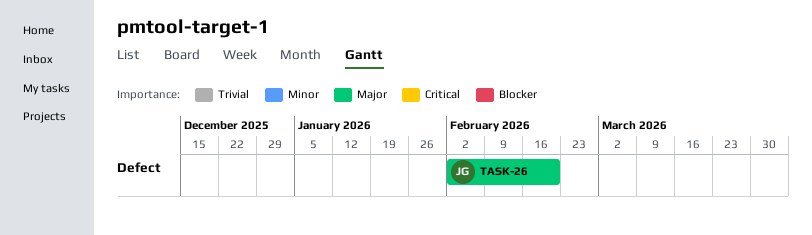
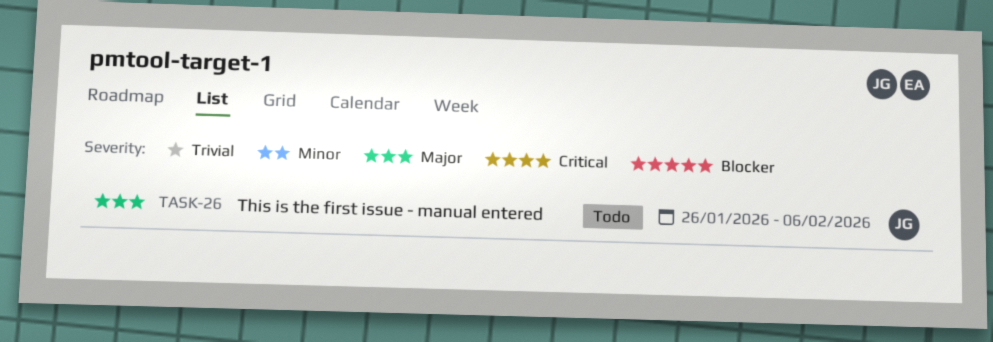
TASK-26, start: Feb 2 -> Jan 26
TASK-26, due: Feb 20 -> Feb 6

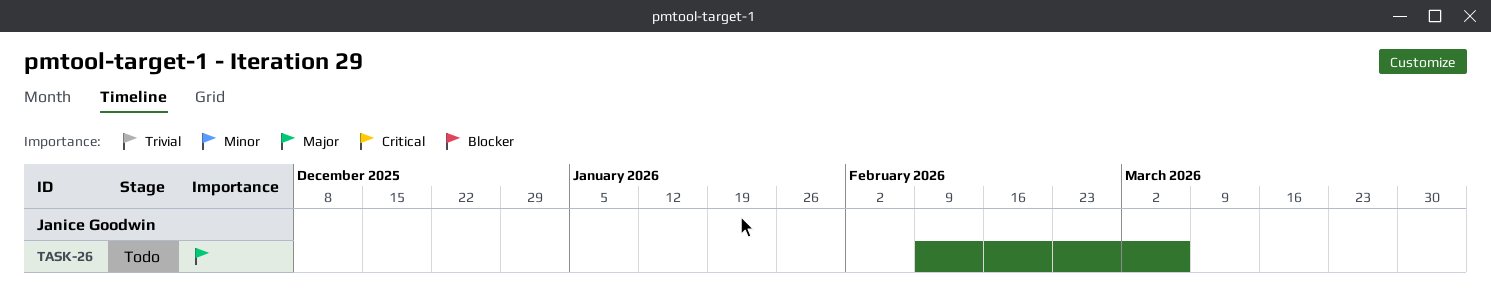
TASK-26, start: Jan 26 -> Feb 9
TASK-26, due: Feb 6 -> Mar 6

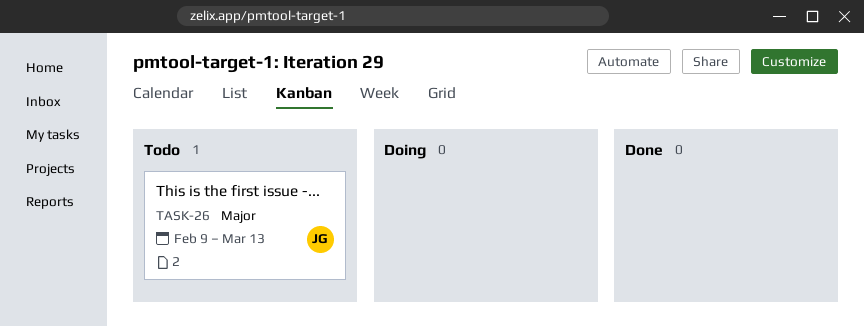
TASK-26, due: Mar 6 -> Mar 13

